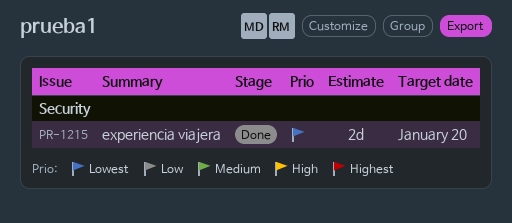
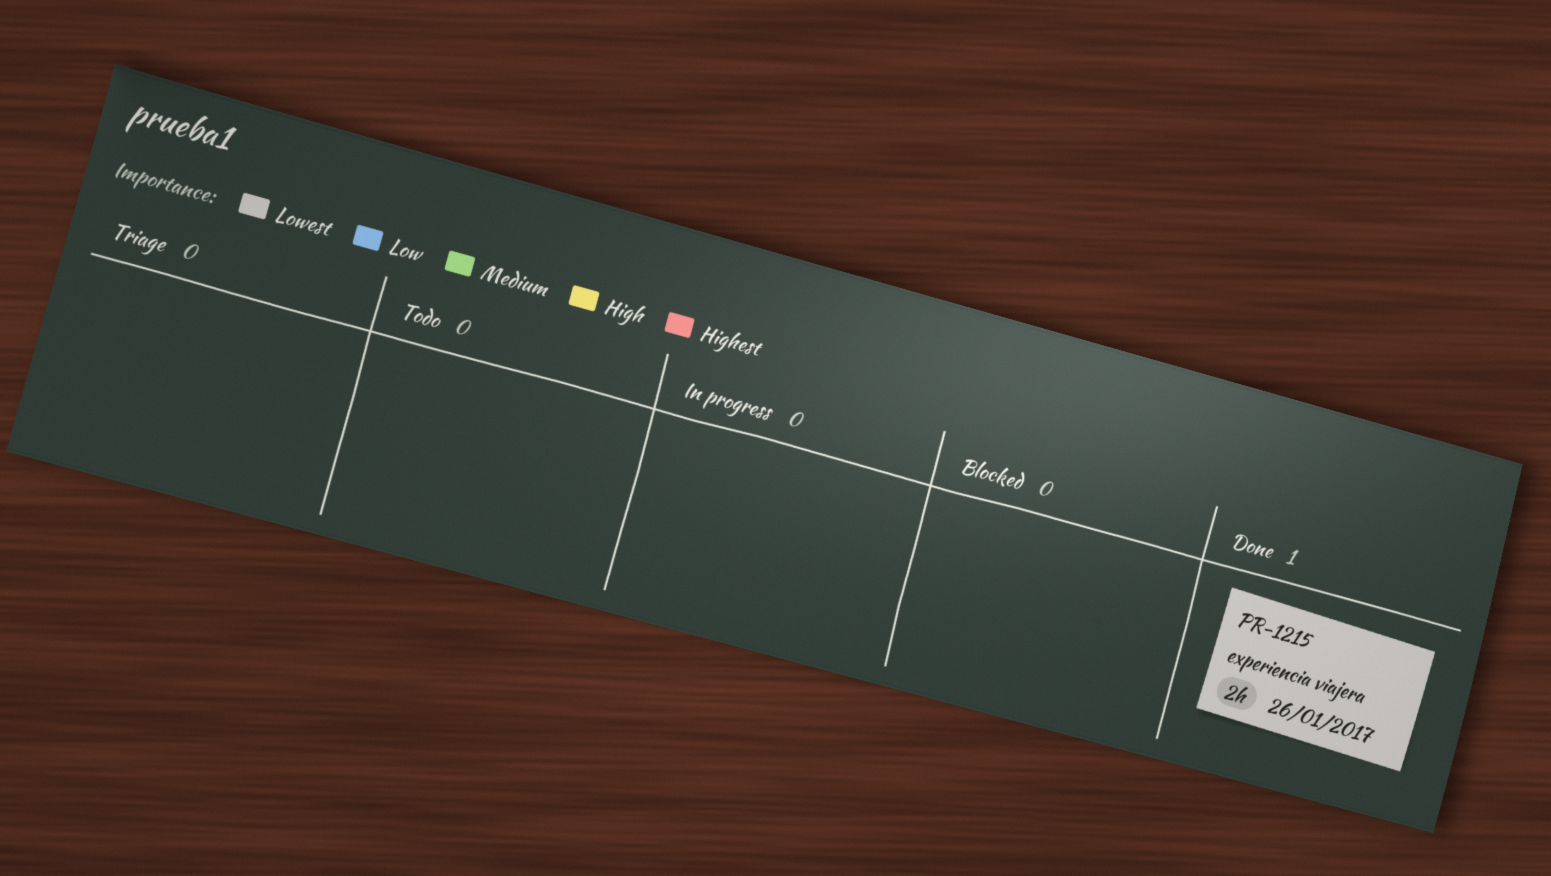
PR-1215, estimate: 2d -> 2h
PR-1215, due: Jan 20 -> Jan 26

